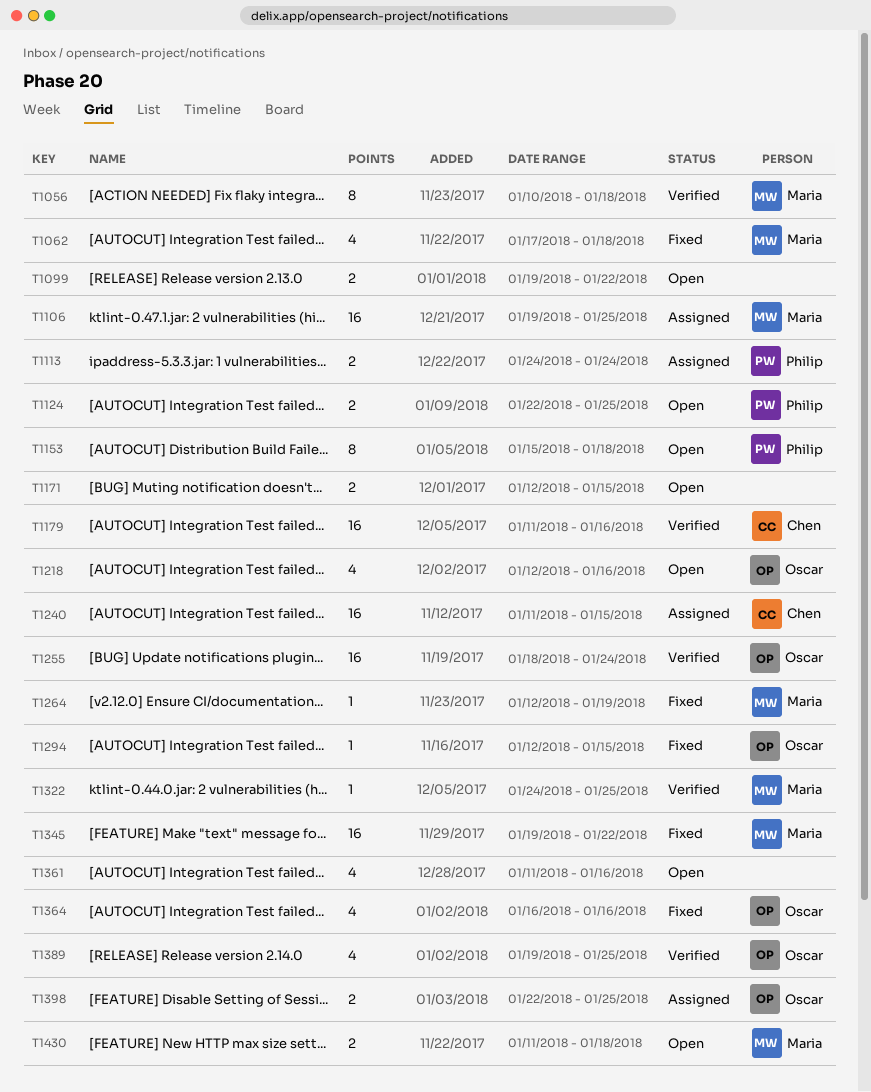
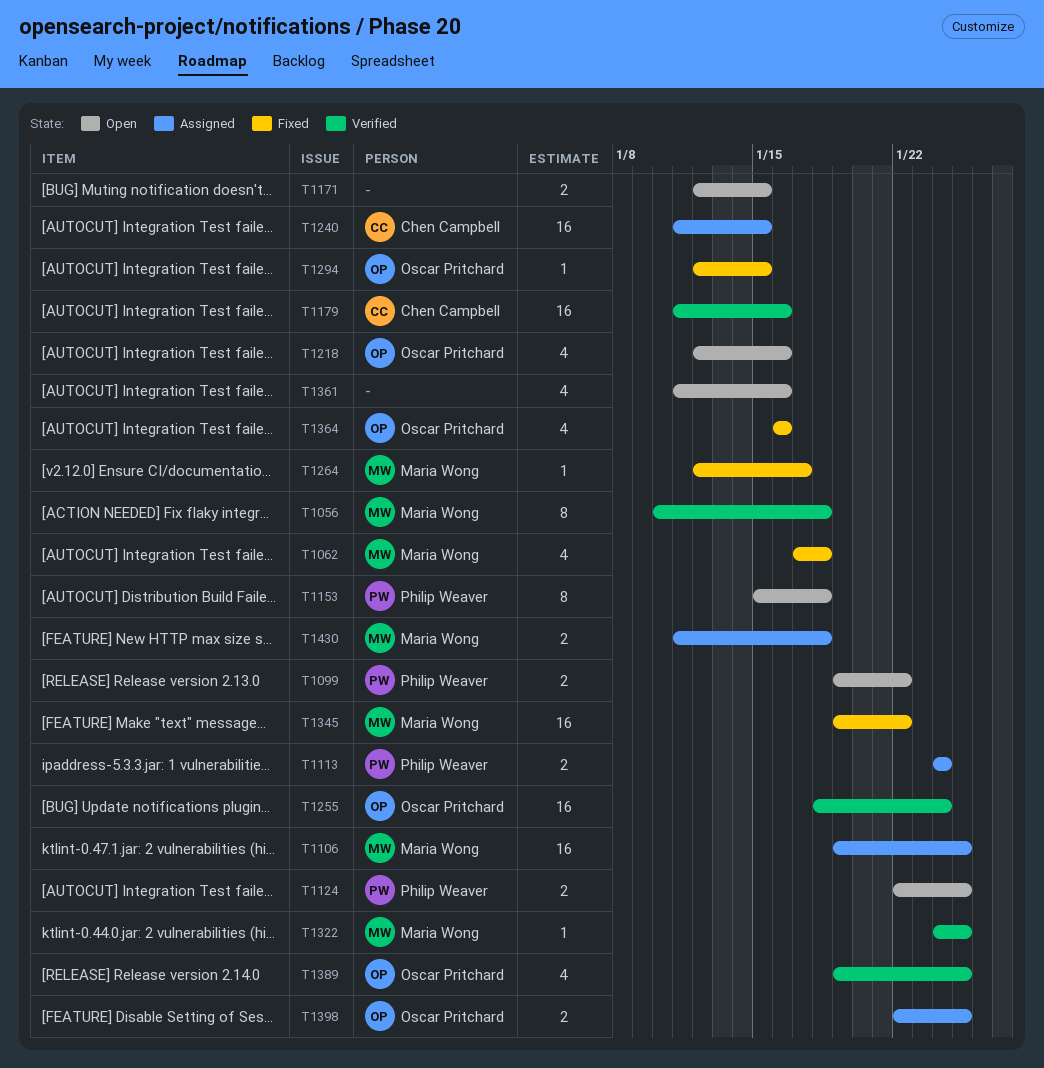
T1099, owner: none -> Philip Weaver
T1264, due: Jan 19 -> Jan 17
T1430, status: Open -> Assigned

